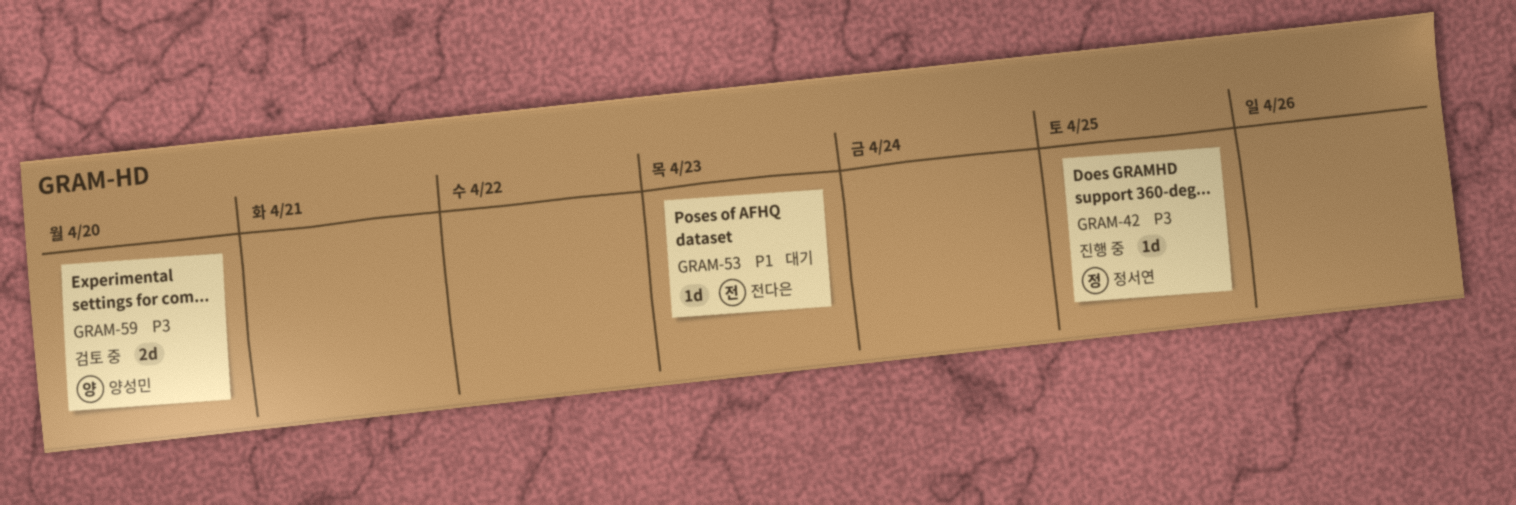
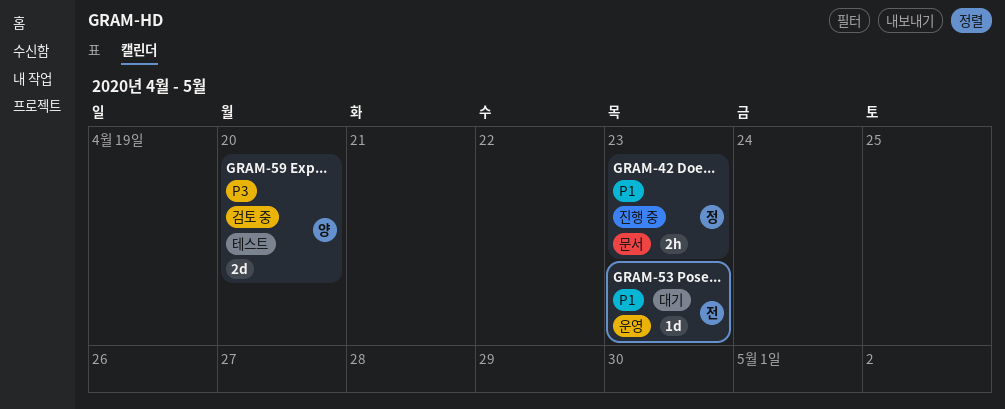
GRAM-42, priority: P3 -> P1
GRAM-42, estimate: 1d -> 2h
GRAM-42, due: Apr 25 -> Apr 23

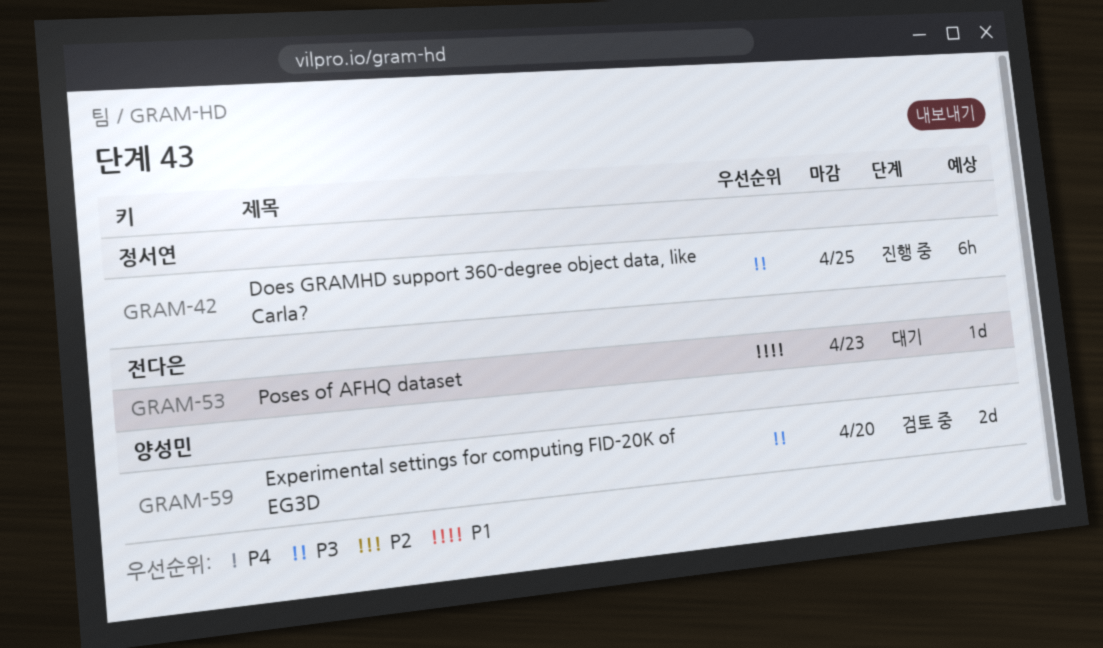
GRAM-42, priority: P1 -> P3
GRAM-42, estimate: 2h -> 6h
GRAM-42, due: Apr 23 -> Apr 25

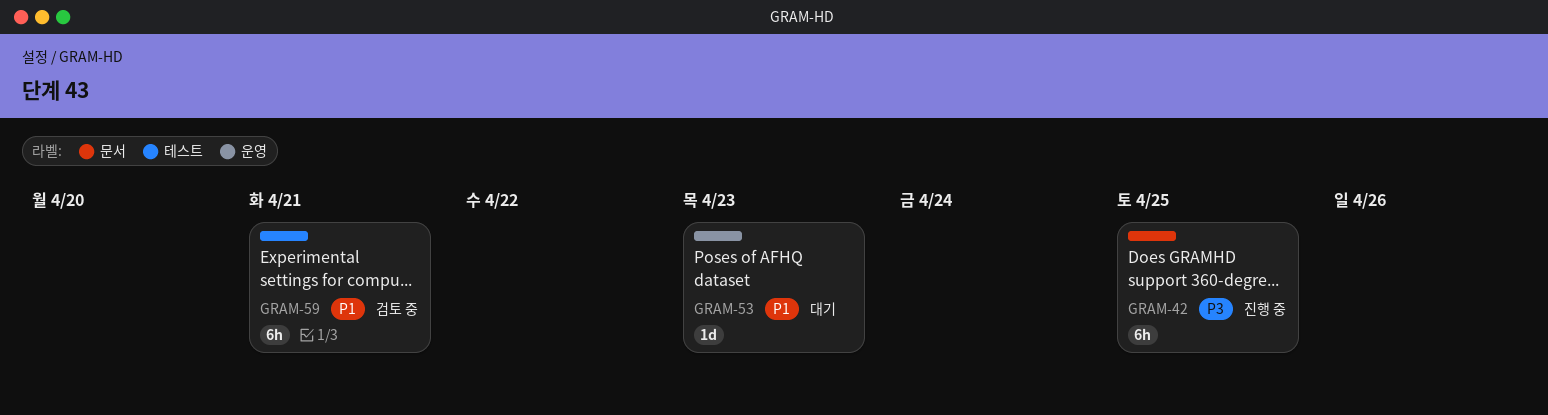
GRAM-59, priority: P3 -> P1
GRAM-59, estimate: 2d -> 6h
GRAM-59, due: Apr 20 -> Apr 21

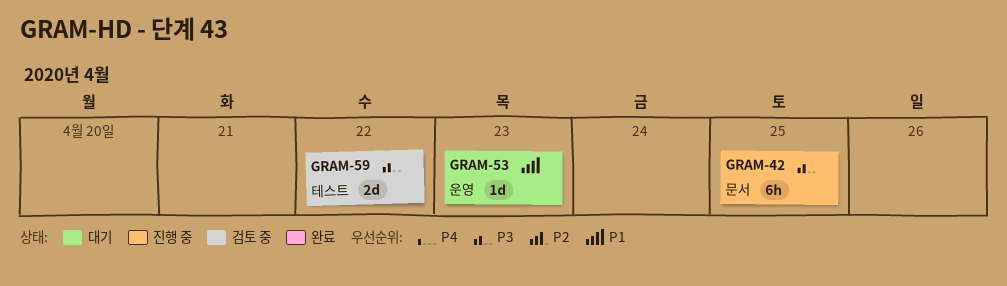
GRAM-59, priority: P1 -> P3
GRAM-59, estimate: 6h -> 2d
GRAM-59, due: Apr 21 -> Apr 22

